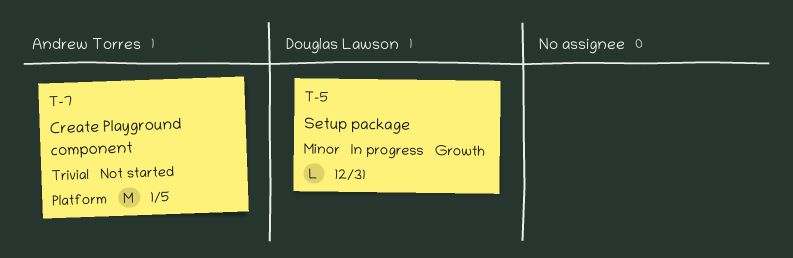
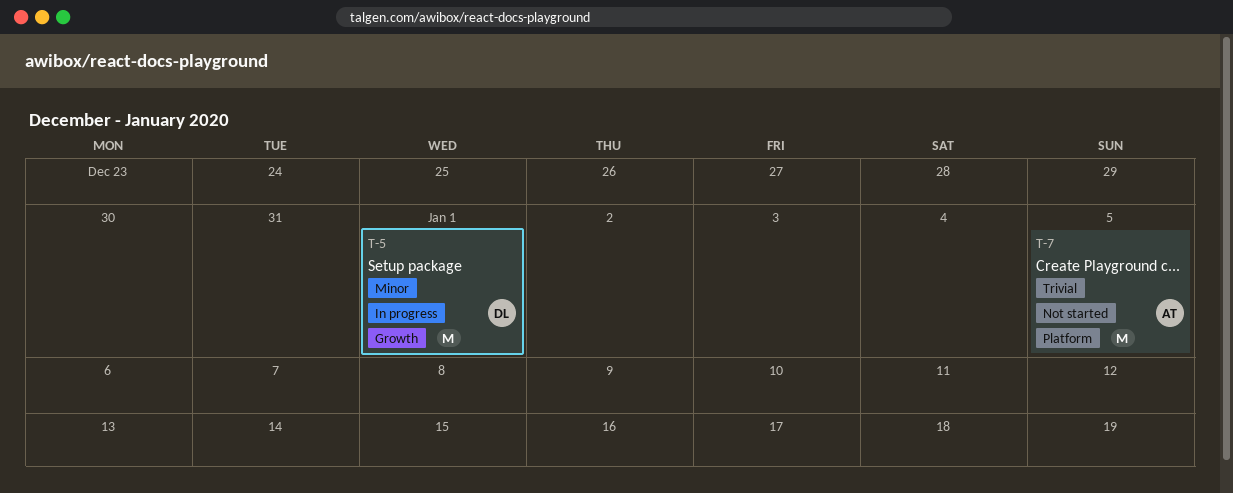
T-5, estimate: L -> M
T-5, due: Dec 31 -> Jan 1

